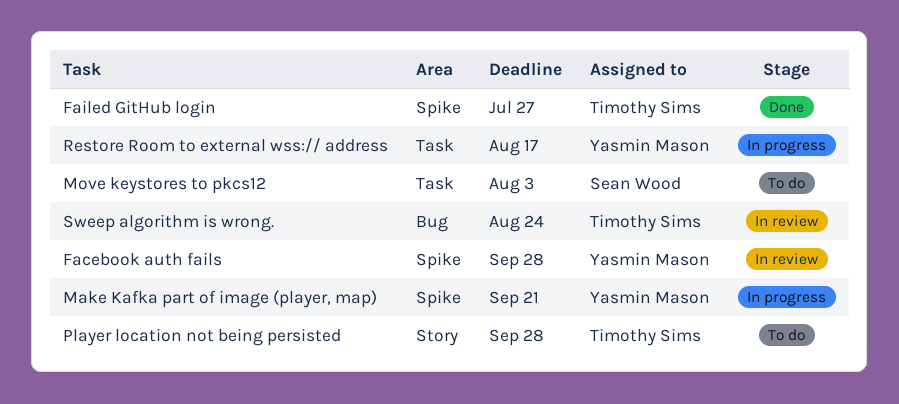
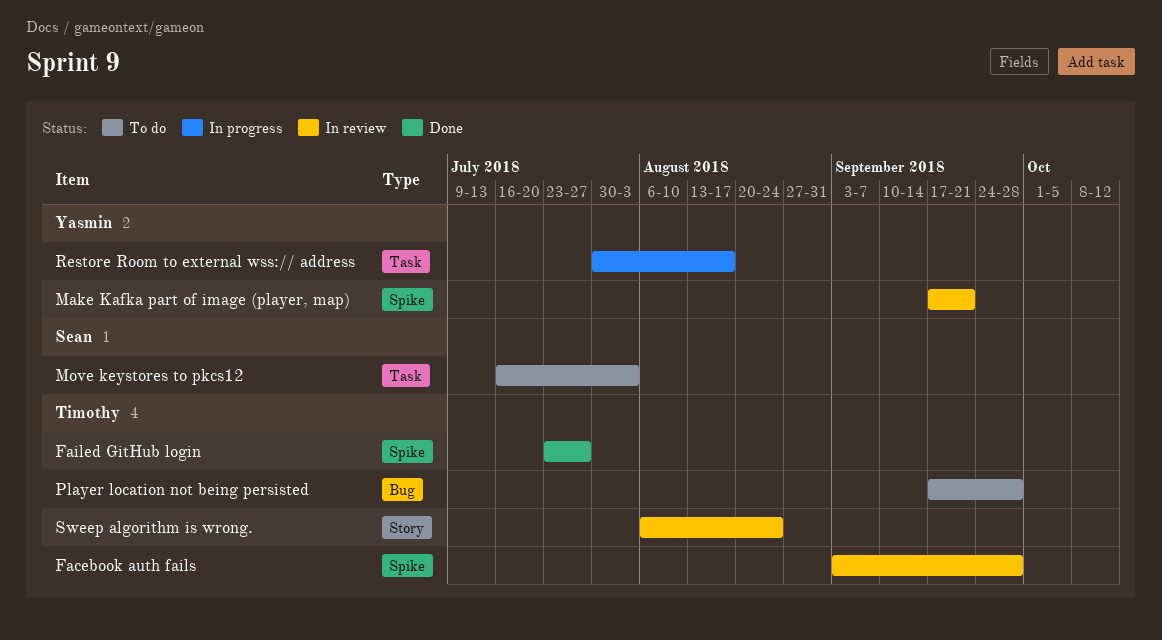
Facebook auth fails, owner: Yasmin Mason -> Timothy Sims
Make Kafka part of image (player, map), status: In progress -> In review
Player location not being persisted, label: Story -> Bug
Sweep algorithm is wrong., label: Bug -> Story

